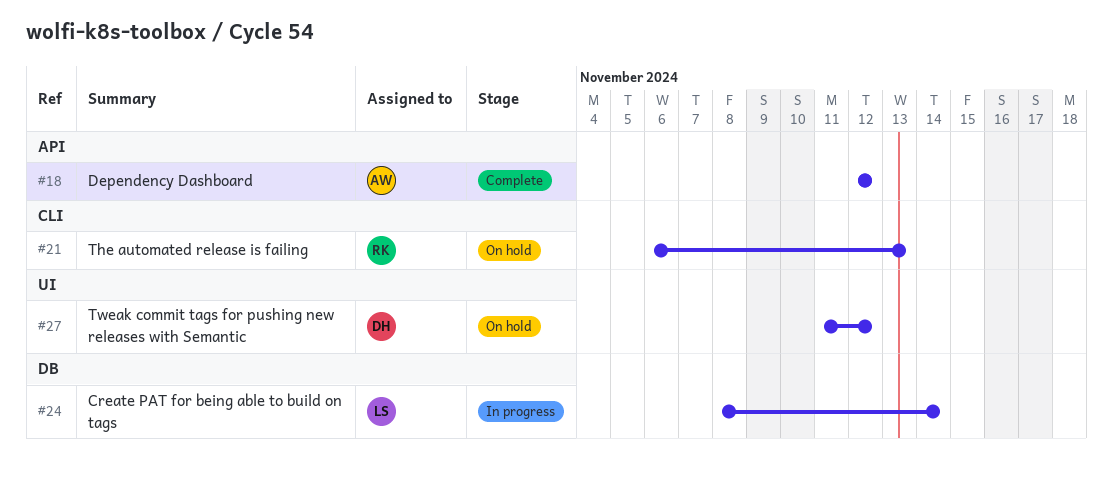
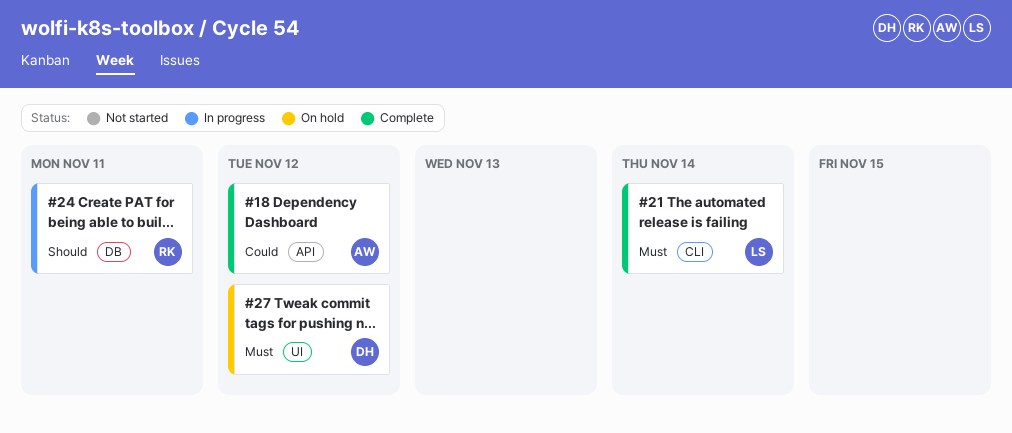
#21, status: On hold -> Complete
#21, owner: RK -> LS
#21, due: Nov 13 -> Nov 14
#24, owner: LS -> RK
#24, due: Nov 14 -> Nov 11

